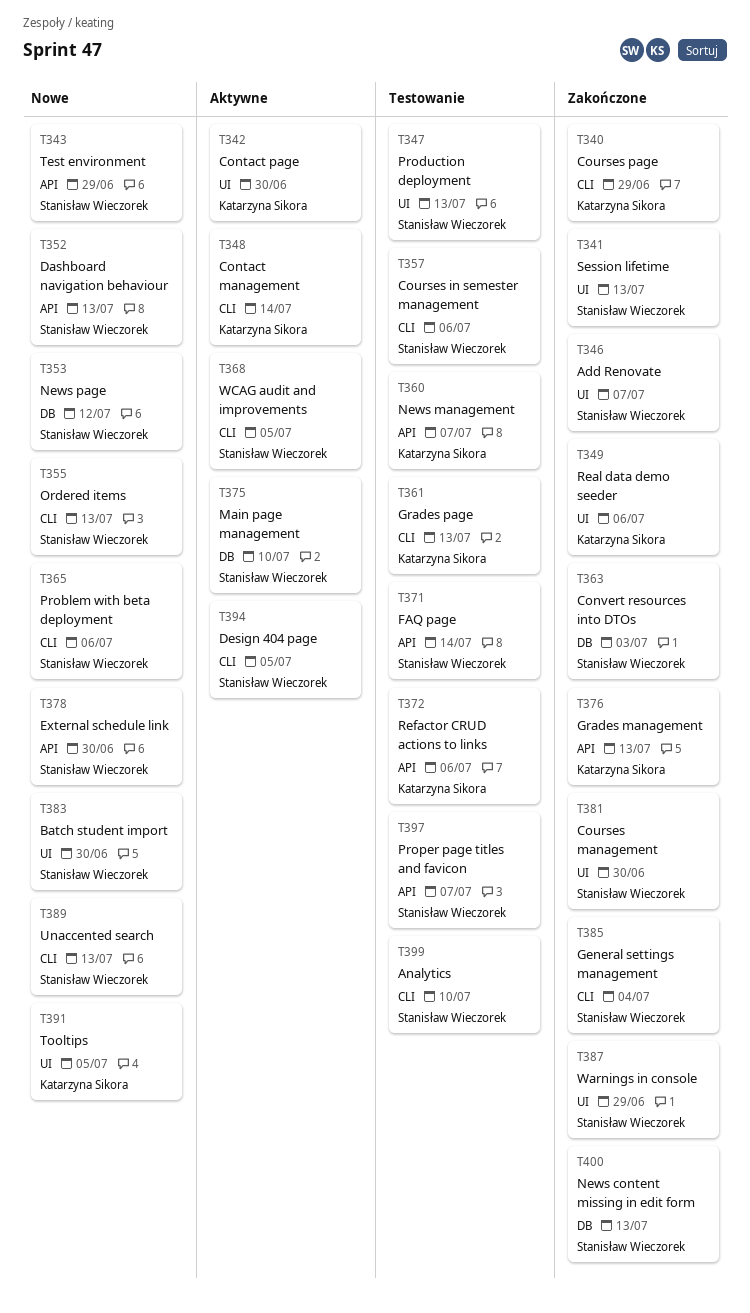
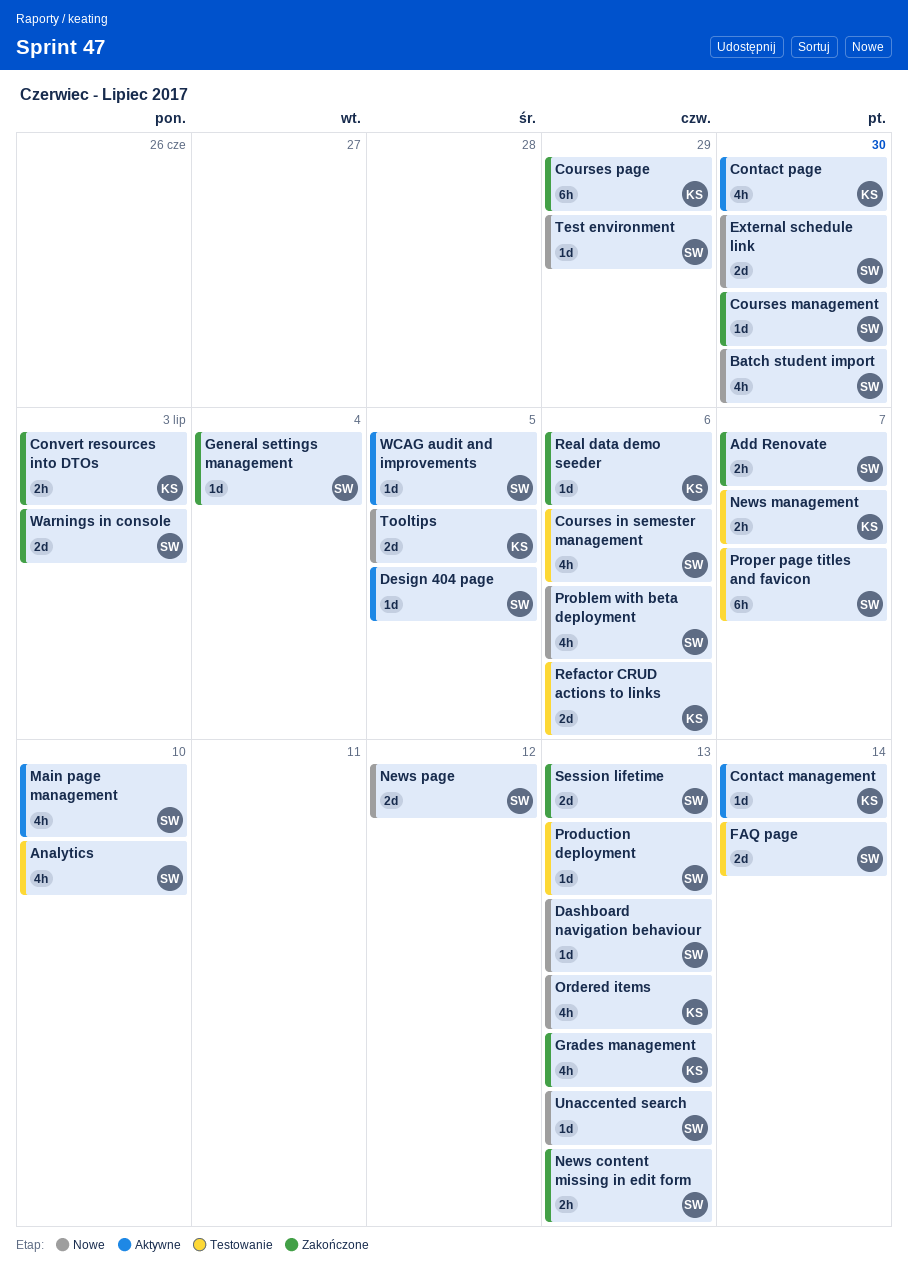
Convert resources into DTOs, owner: Stanisław Wieczorek -> Katarzyna Sikora
Grades page: present -> none
Ordered items, owner: Stanisław Wieczorek -> Katarzyna Sikora
Warnings in console, due: Jun 29 -> Jul 3

